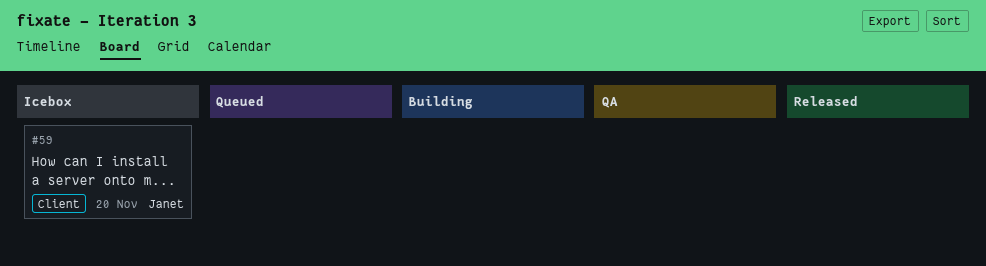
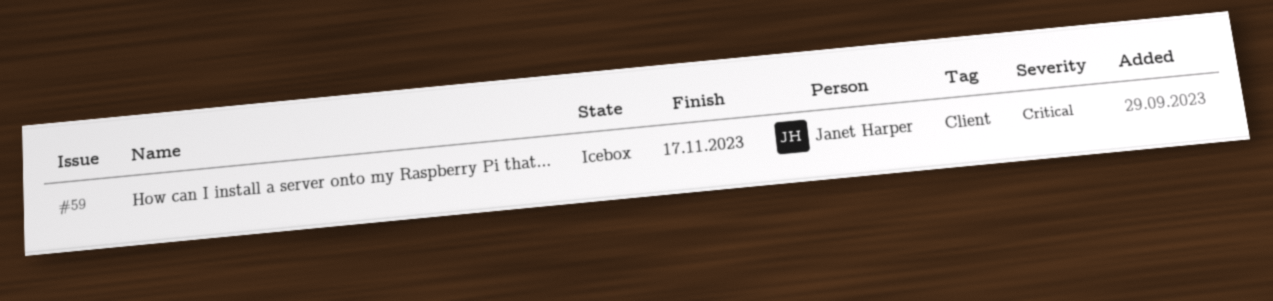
#59, due: Nov 20 -> Nov 17

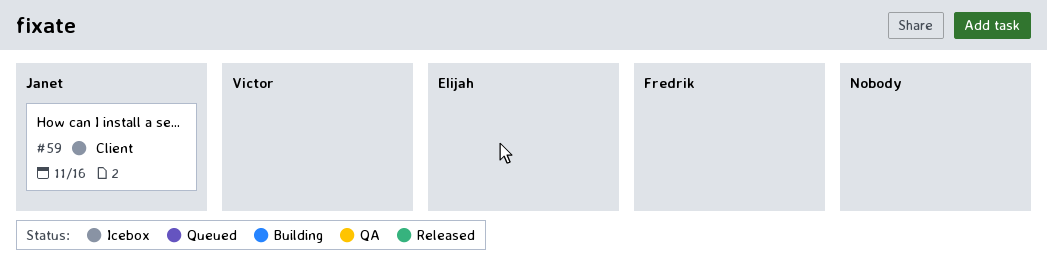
#59, due: Nov 17 -> Nov 16

